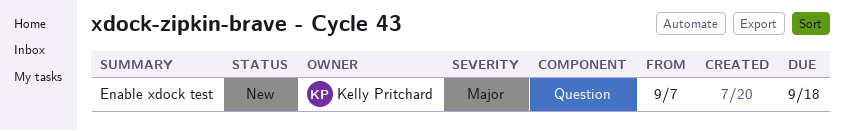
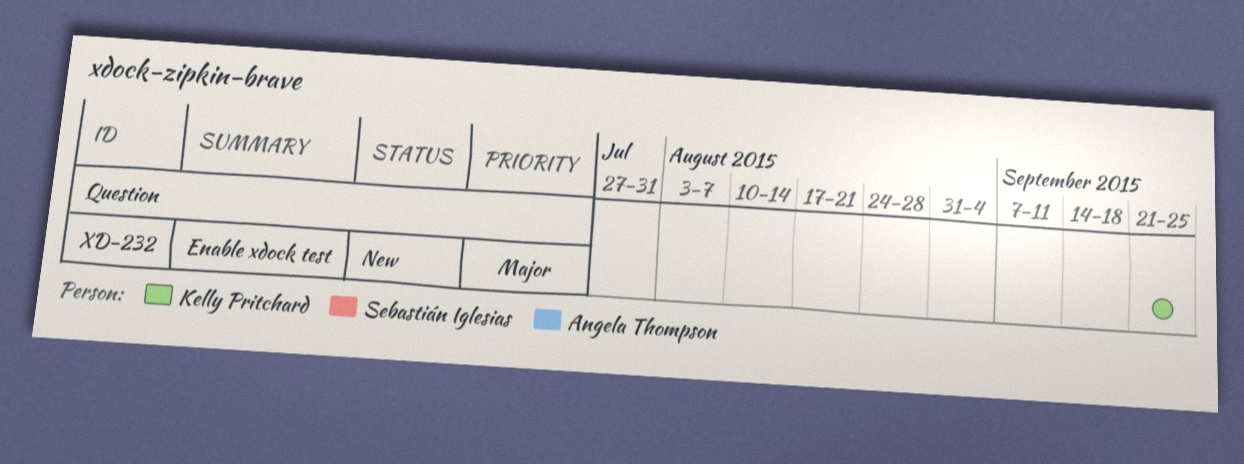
Enable xdock test, start: Sep 7 -> Sep 21
Enable xdock test, due: Sep 18 -> Sep 25

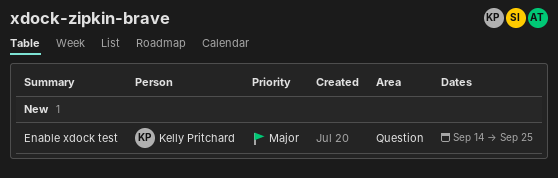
Enable xdock test, start: Sep 21 -> Sep 14

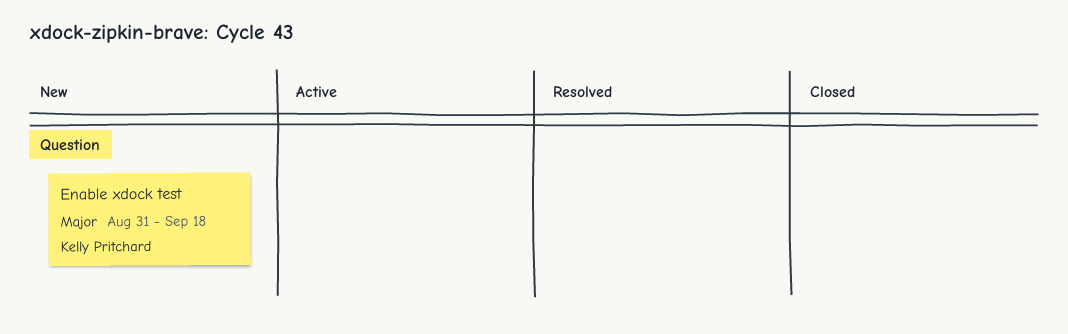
Enable xdock test, start: Sep 14 -> Aug 31
Enable xdock test, due: Sep 25 -> Sep 18

